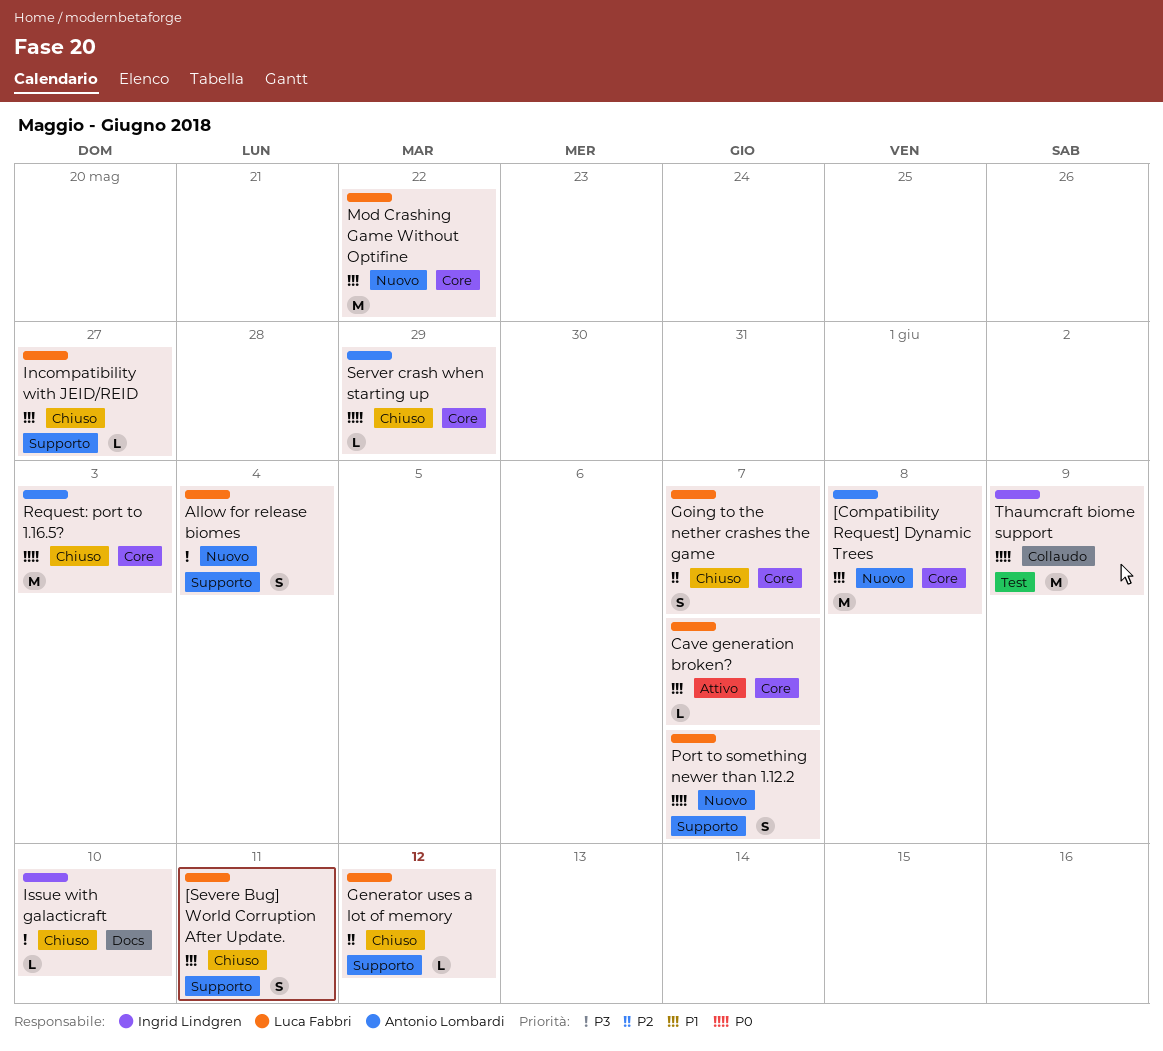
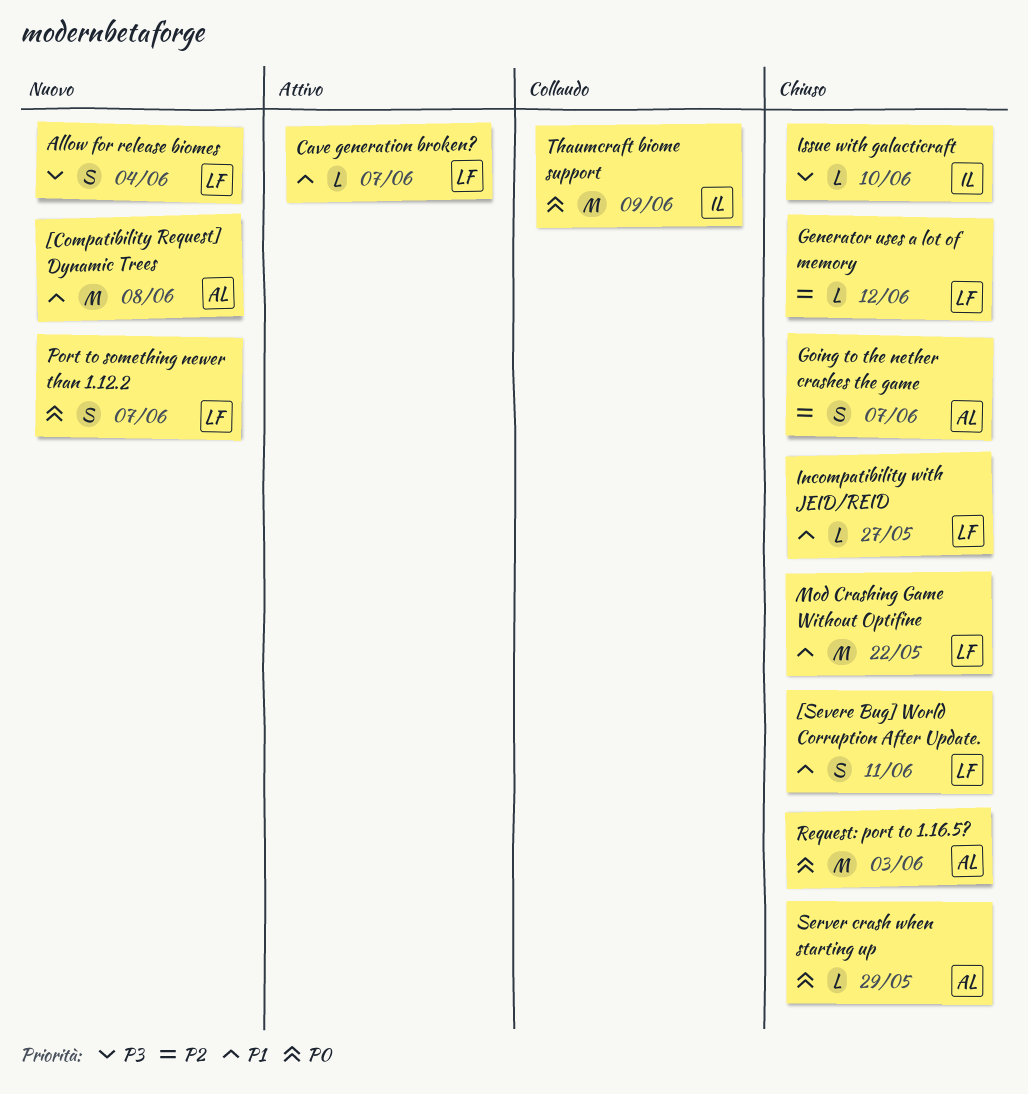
Going to the nether crashes the game, owner: Luca Fabbri -> Antonio Lombardi
Mod Crashing Game Without Optifine, status: Nuovo -> Chiuso

